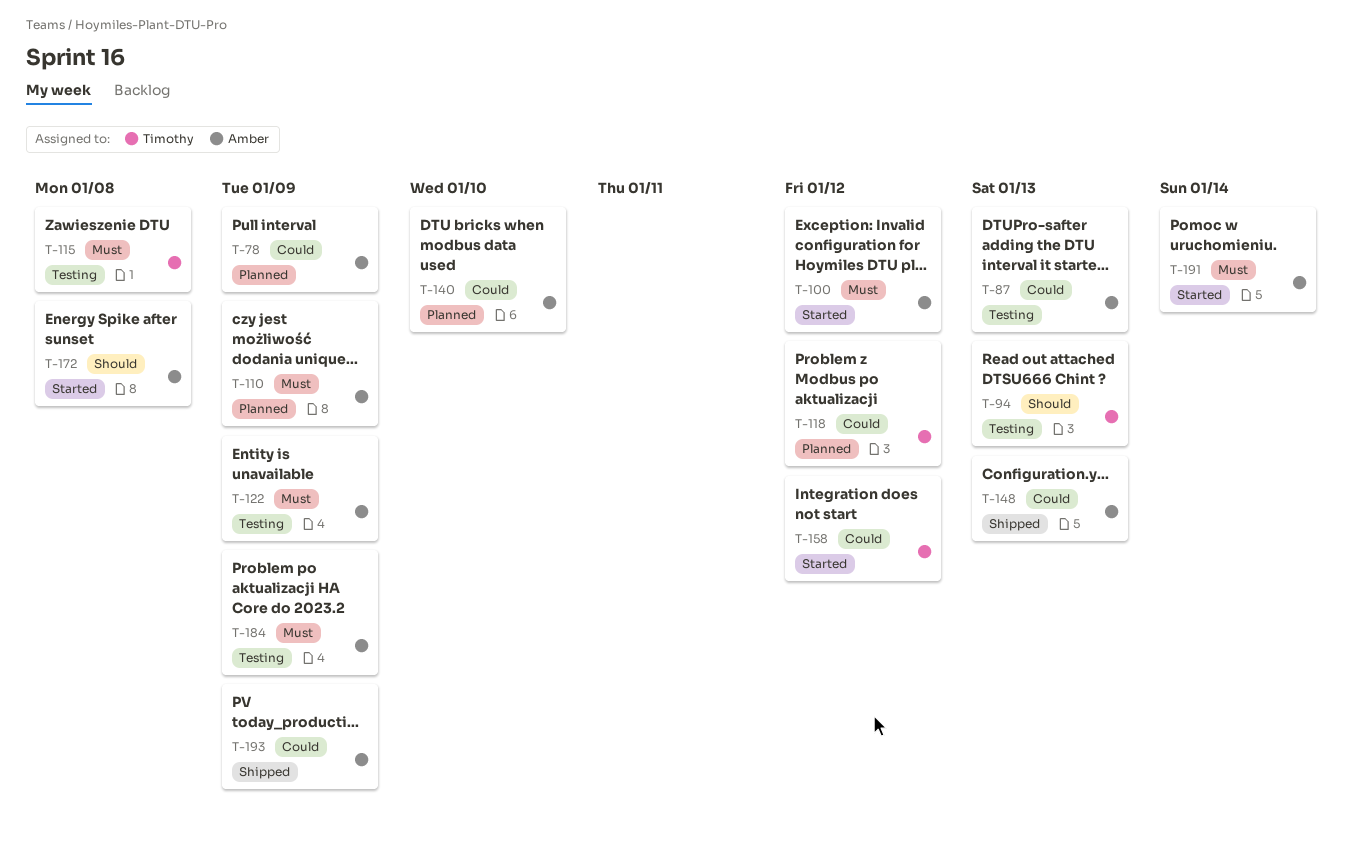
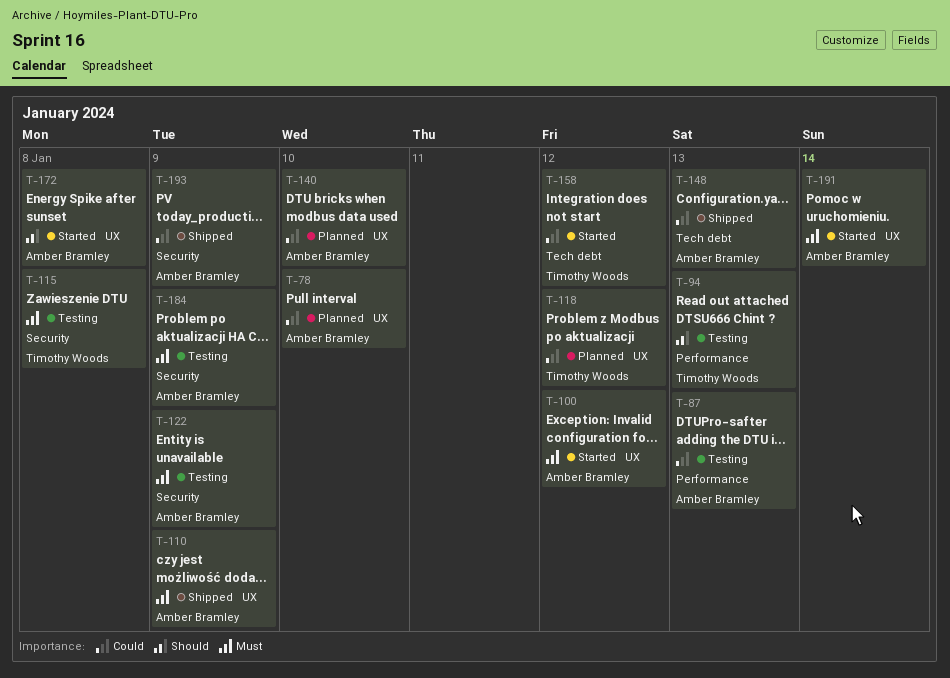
T-78, due: Jan 9 -> Jan 10
T-110, status: Planned -> Shipped

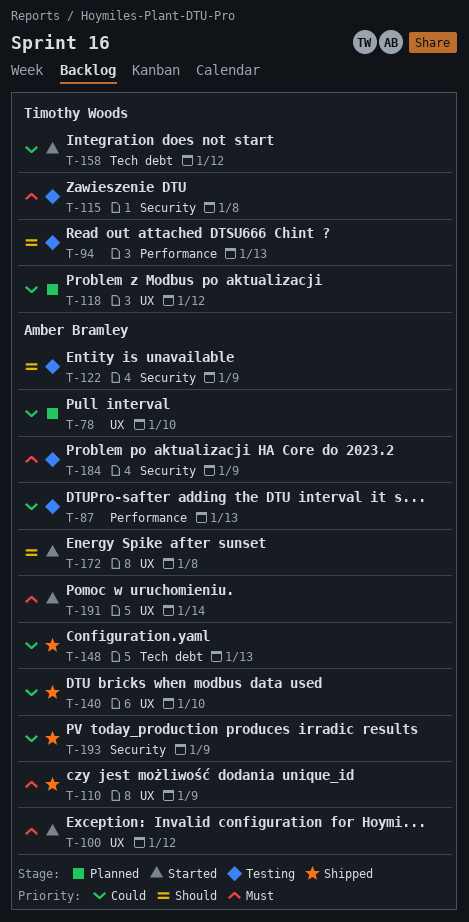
T-122, priority: Must -> Should
T-140, status: Planned -> Shipped

